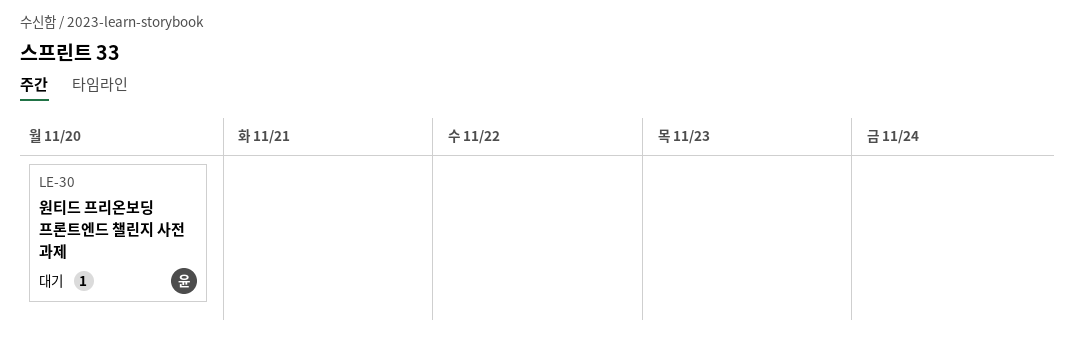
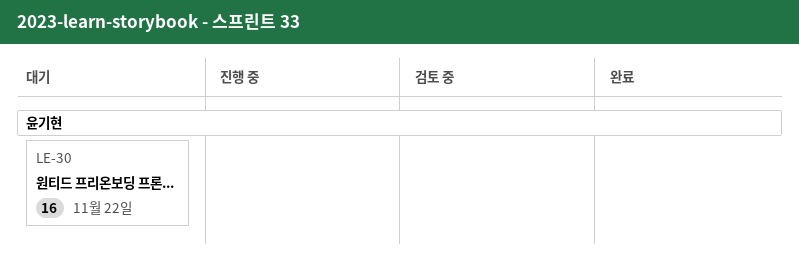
LE-30, estimate: 1 -> 16
LE-30, due: Nov 20 -> Nov 22

